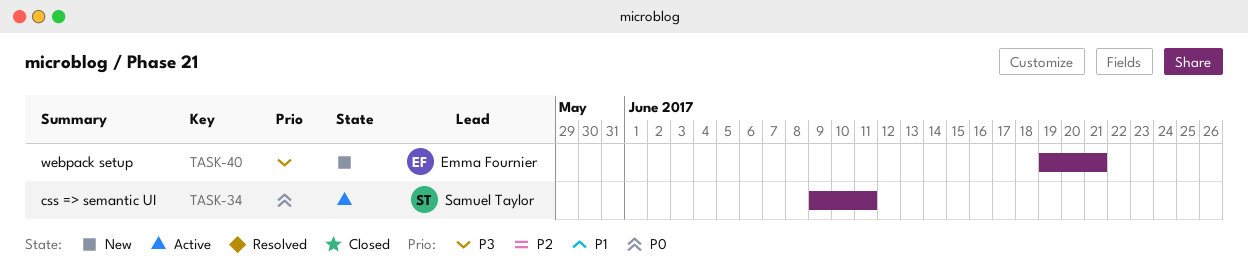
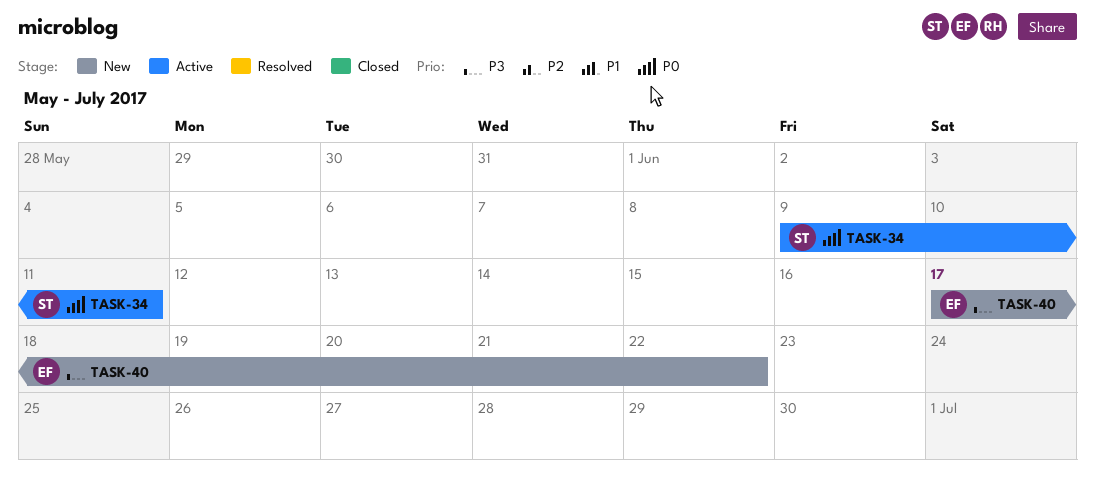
TASK-40, start: Jun 19 -> Jun 17
TASK-40, due: Jun 21 -> Jun 22

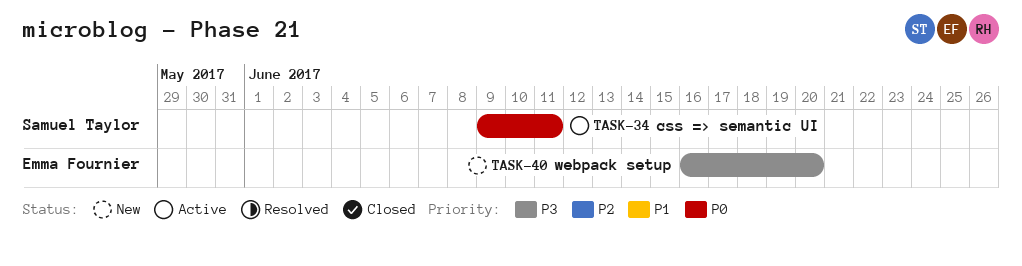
TASK-40, start: Jun 17 -> Jun 16
TASK-40, due: Jun 22 -> Jun 20

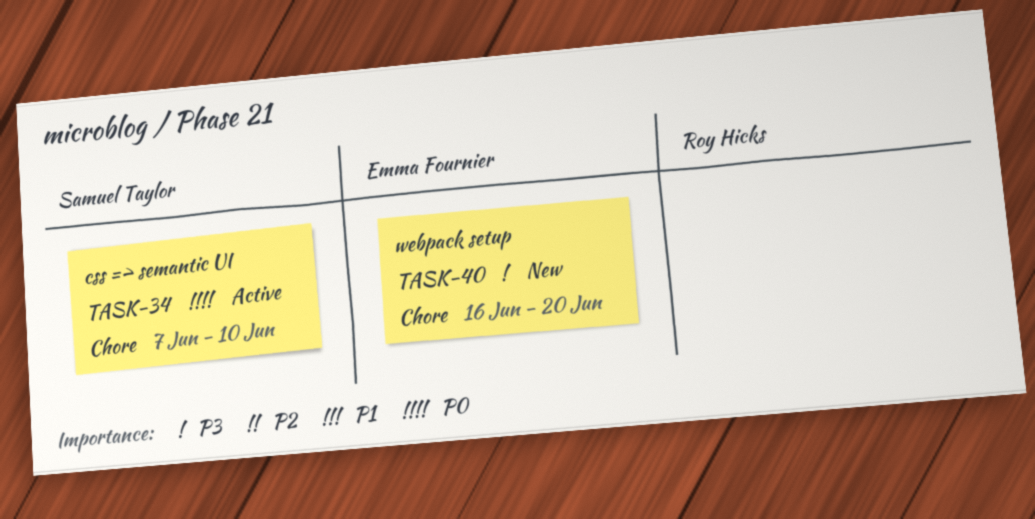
TASK-34, start: Jun 9 -> Jun 7
TASK-34, due: Jun 11 -> Jun 10

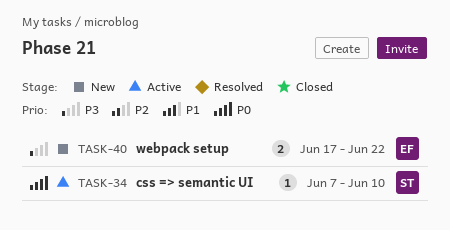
TASK-40, start: Jun 16 -> Jun 17
TASK-40, due: Jun 20 -> Jun 22

